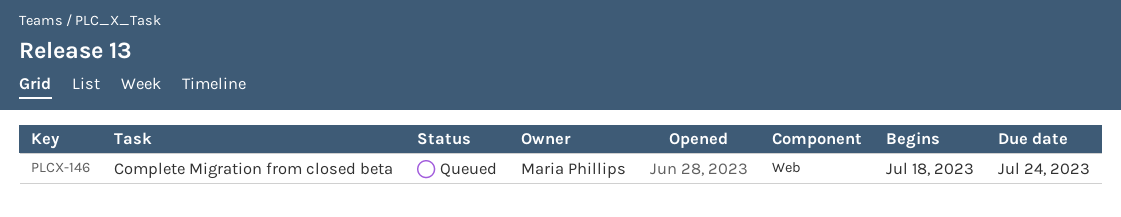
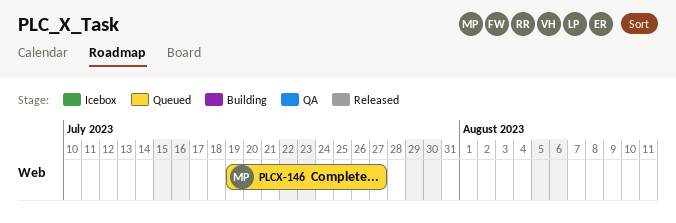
PLCX-146, start: Jul 18 -> Jul 19
PLCX-146, due: Jul 24 -> Jul 27

